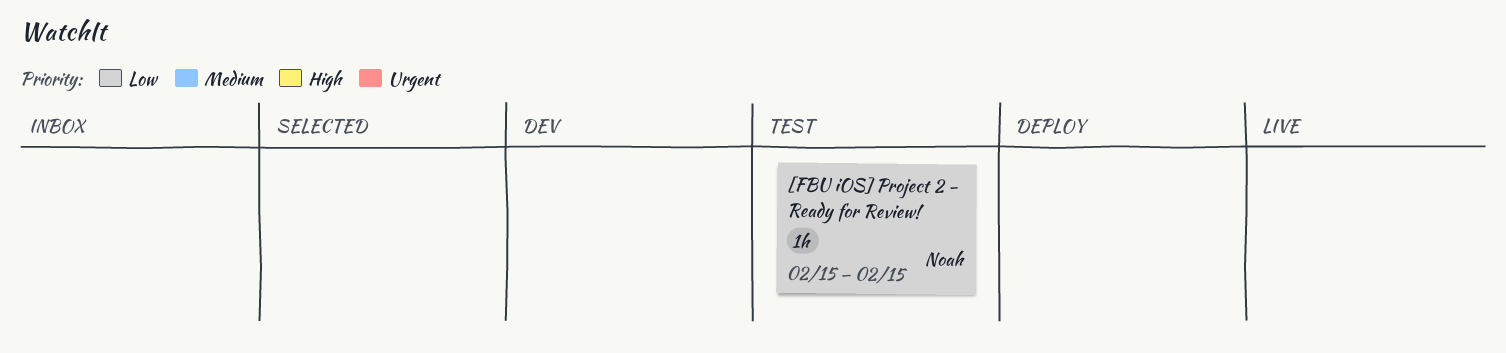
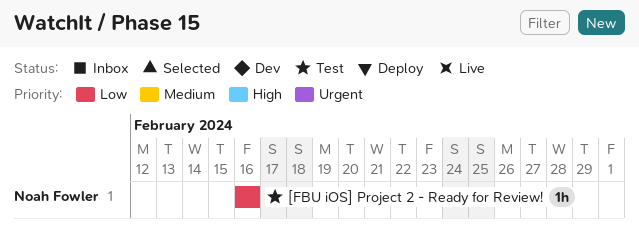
[FBU iOS] Project 2 - Ready for Review!, start: Feb 15 -> Feb 16
[FBU iOS] Project 2 - Ready for Review!, due: Feb 15 -> Feb 16

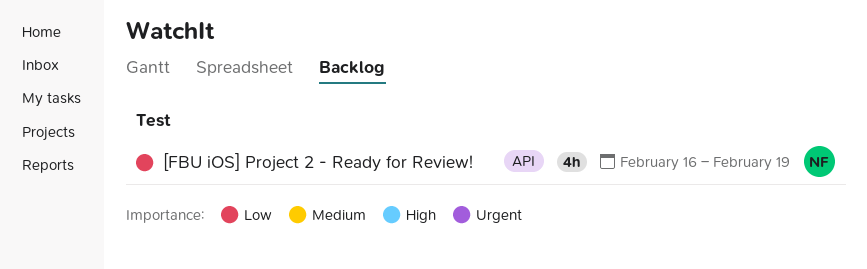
[FBU iOS] Project 2 - Ready for Review!, estimate: 1h -> 4h
[FBU iOS] Project 2 - Ready for Review!, due: Feb 16 -> Feb 19

